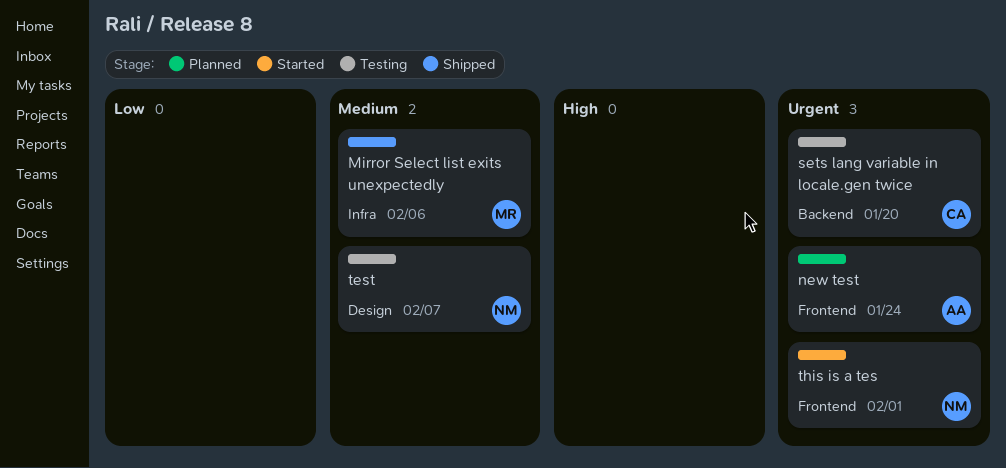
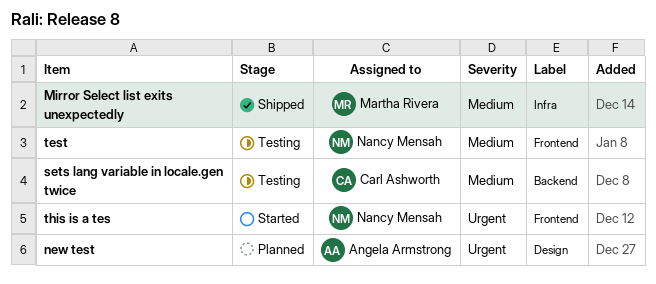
new test, label: Frontend -> Design
sets lang variable in locale.gen twice, priority: Urgent -> Medium
test, label: Design -> Frontend

